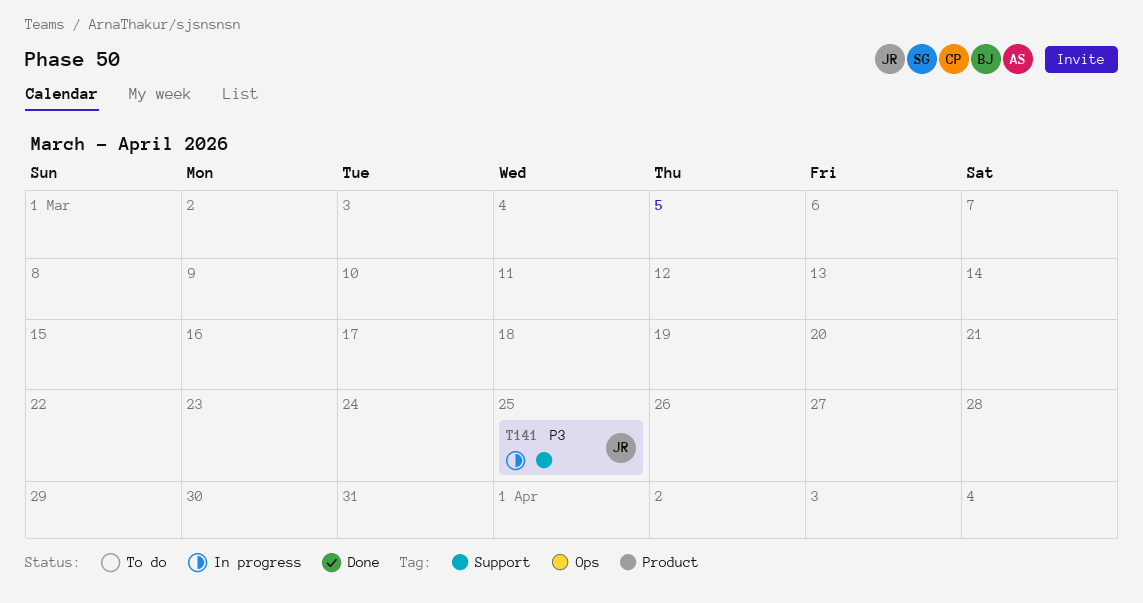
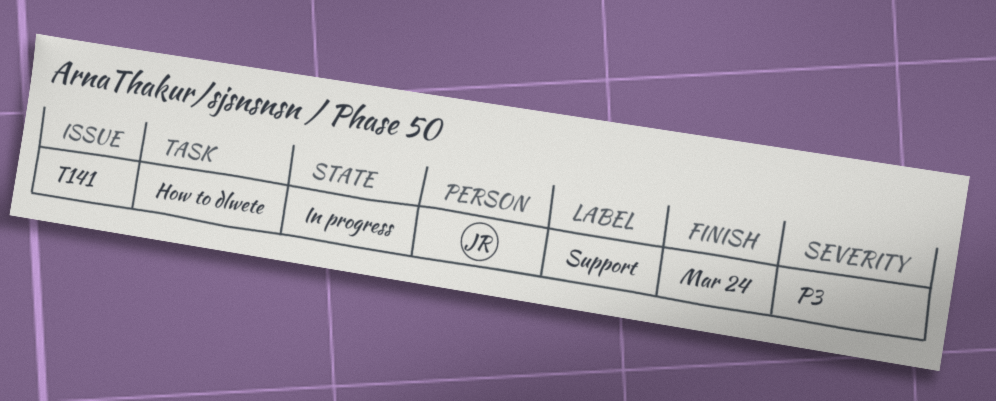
T141, due: Mar 25 -> Mar 24

